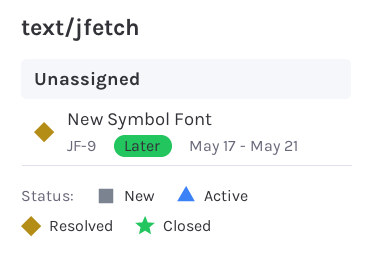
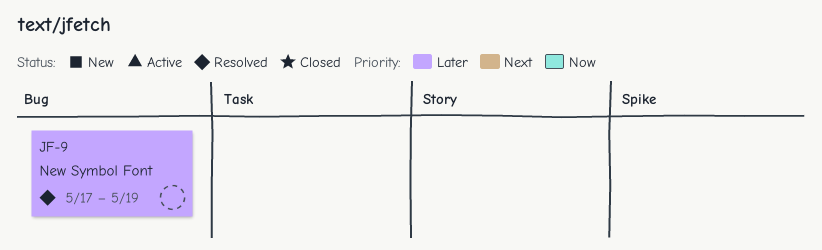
JF-9, due: May 21 -> May 19

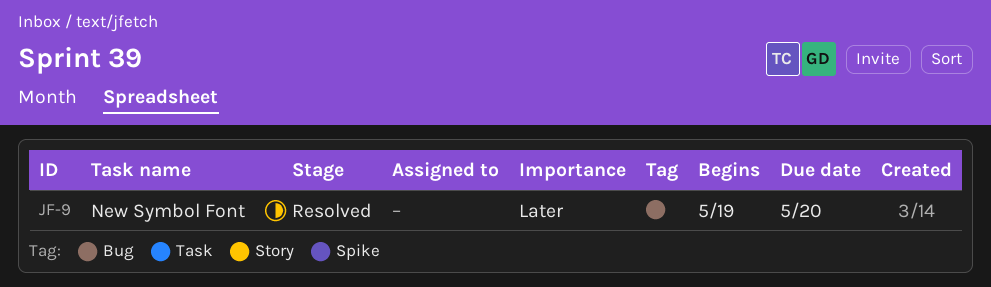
JF-9, start: May 17 -> May 19
JF-9, due: May 19 -> May 20

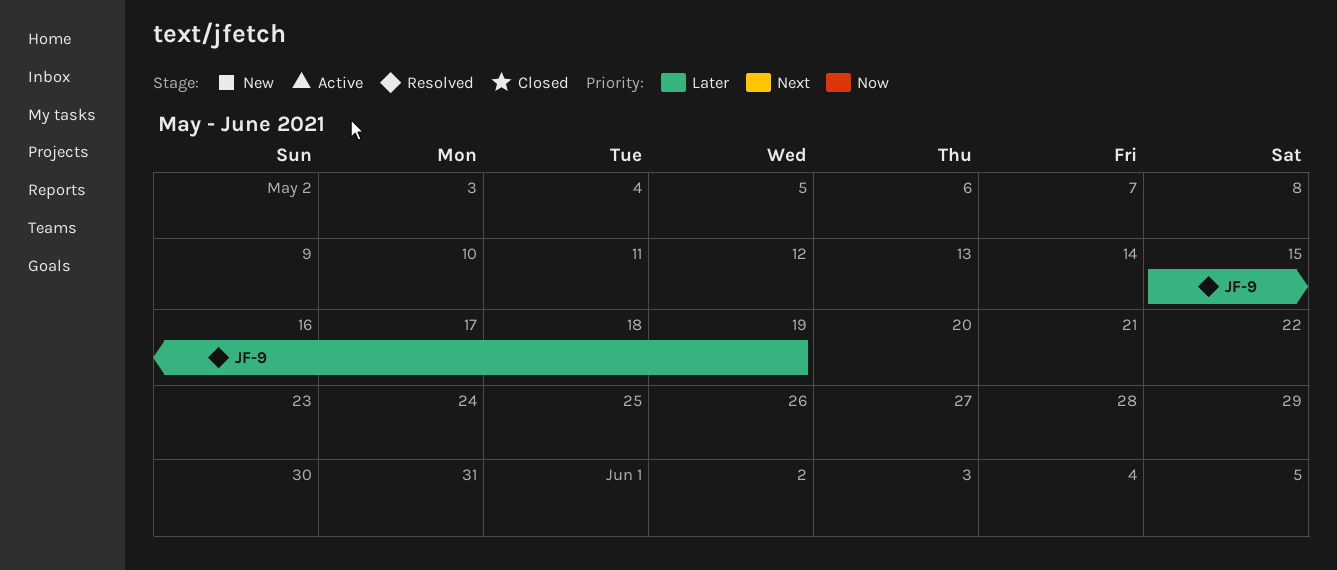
JF-9, start: May 19 -> May 15
JF-9, due: May 20 -> May 19

